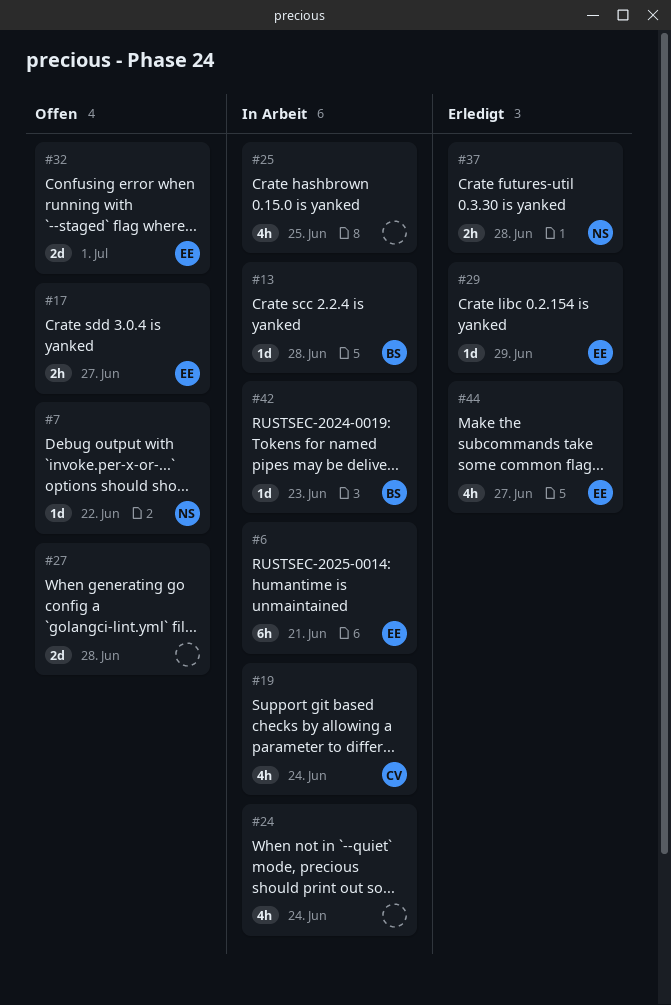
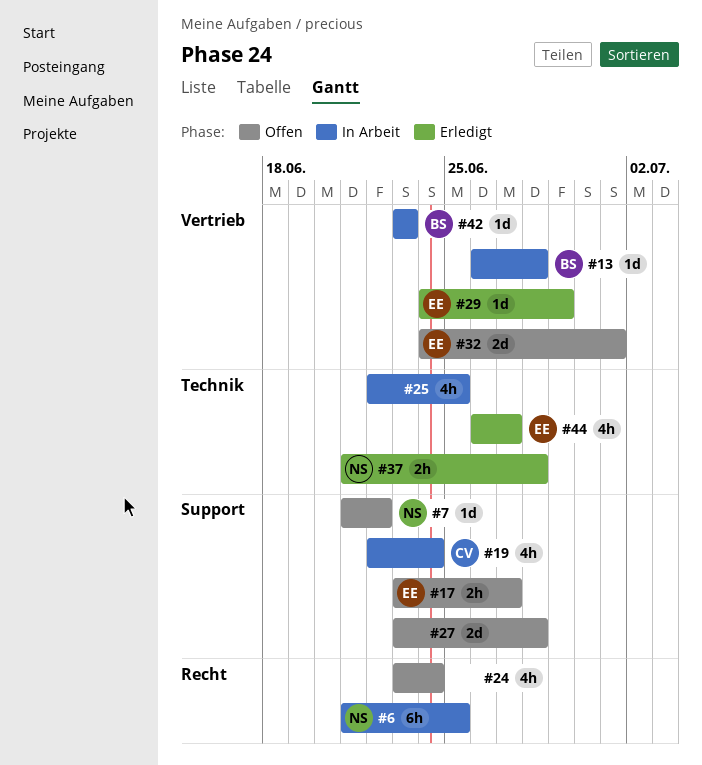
#6, owner: EE -> NS
#6, due: Jun 21 -> Jun 25
#24, status: In Arbeit -> Offen

